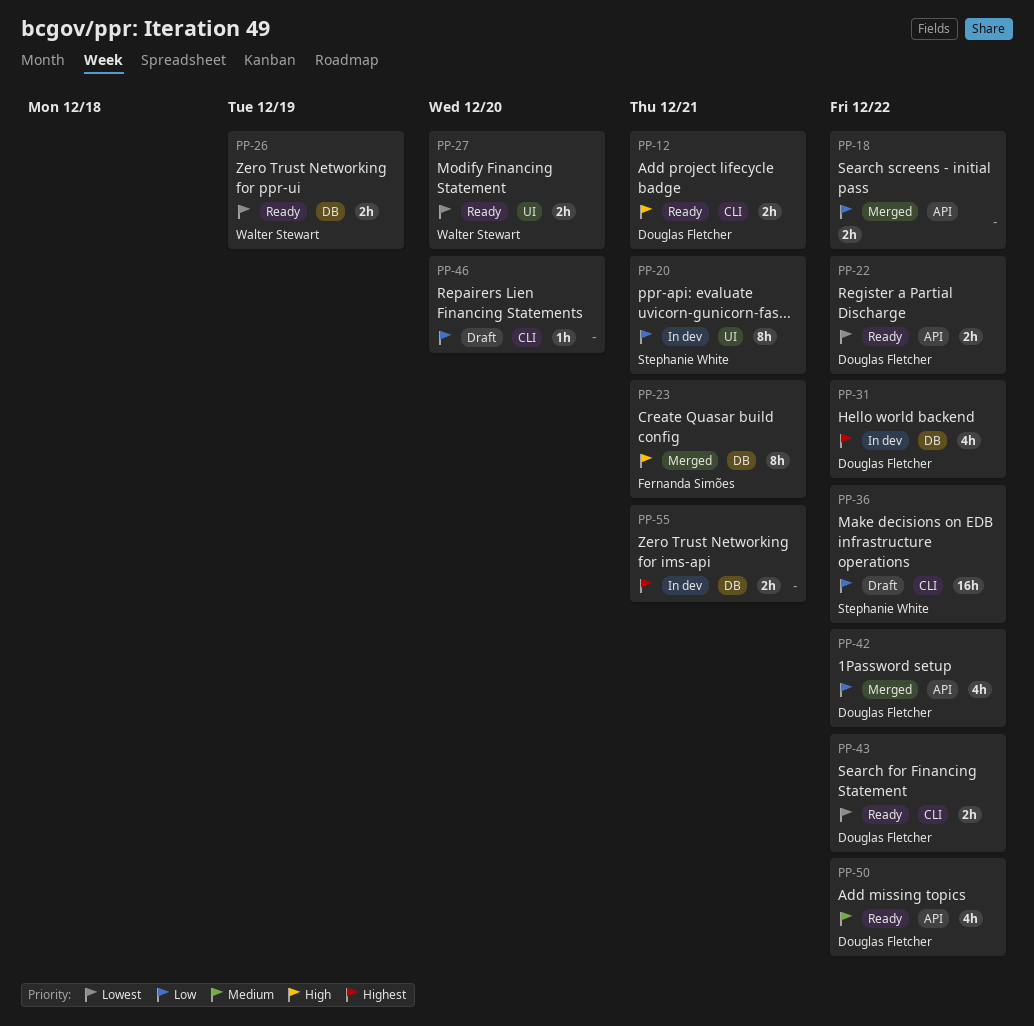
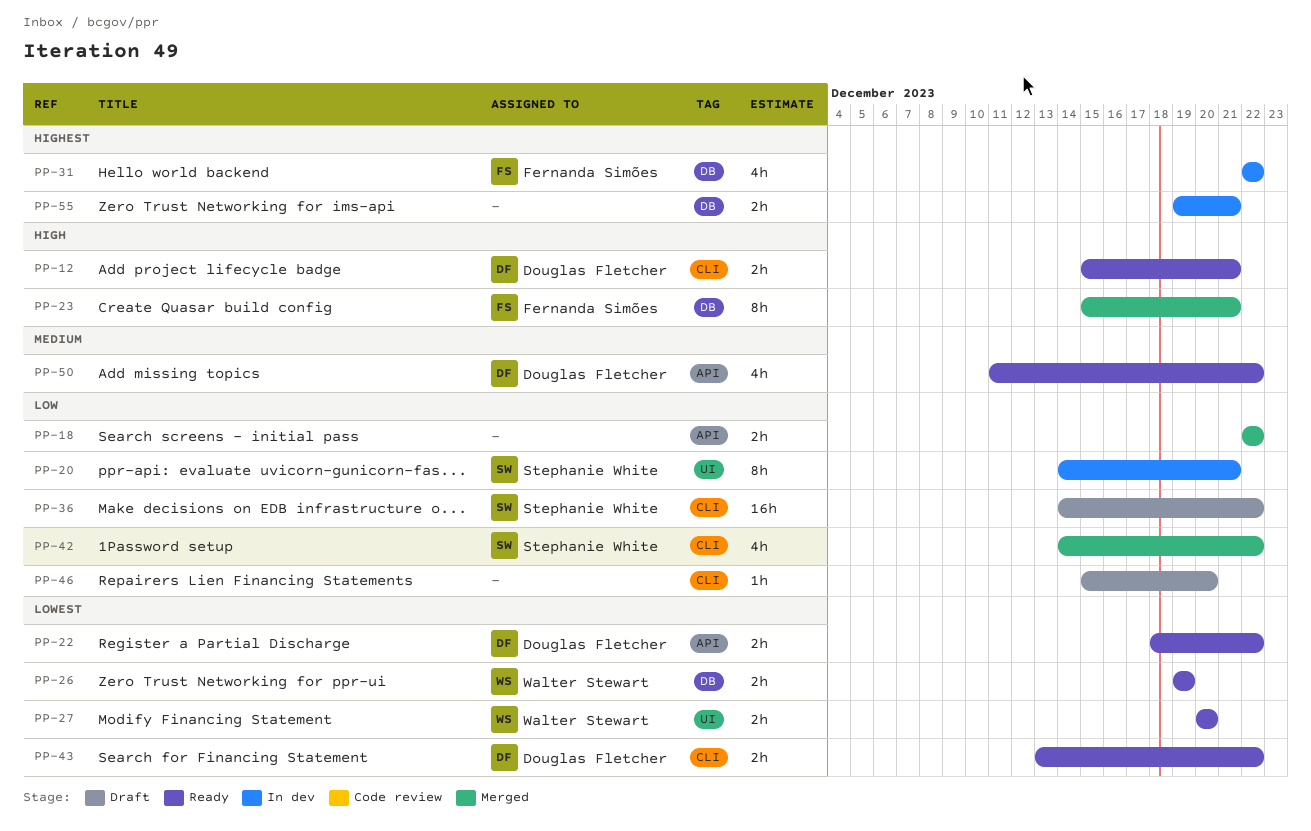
PP-31, owner: Douglas Fletcher -> Fernanda Simões
PP-42, owner: Douglas Fletcher -> Stephanie White
PP-42, label: API -> CLI

